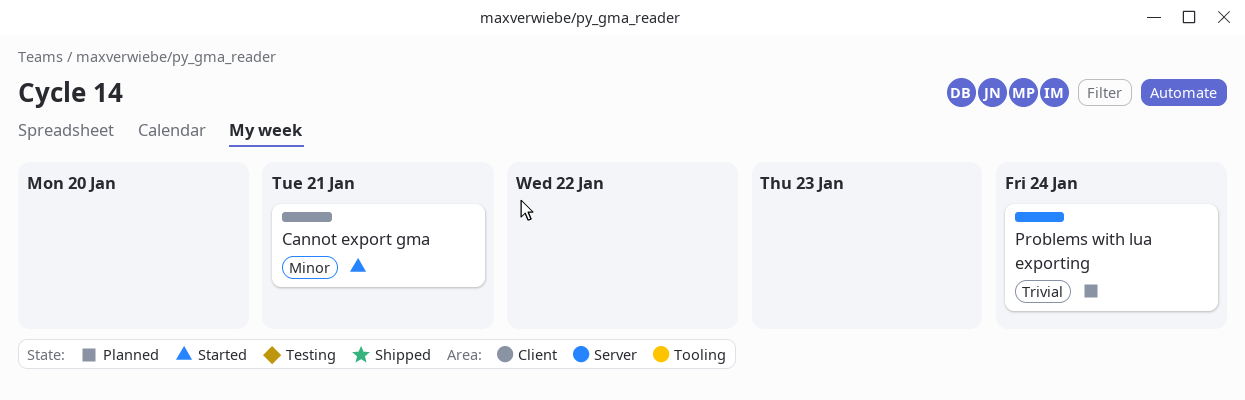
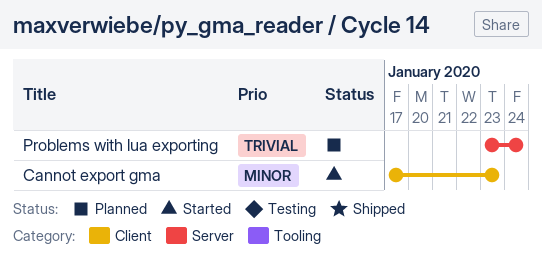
Cannot export gma, due: Jan 21 -> Jan 23

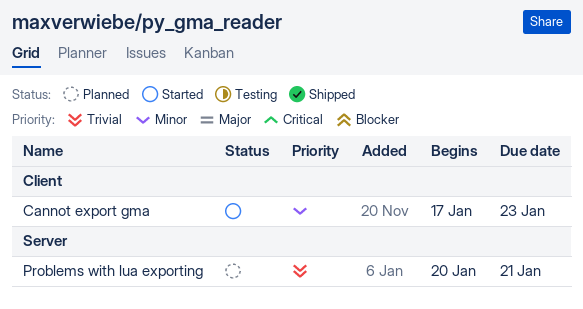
Problems with lua exporting, start: Jan 23 -> Jan 20
Problems with lua exporting, due: Jan 24 -> Jan 21

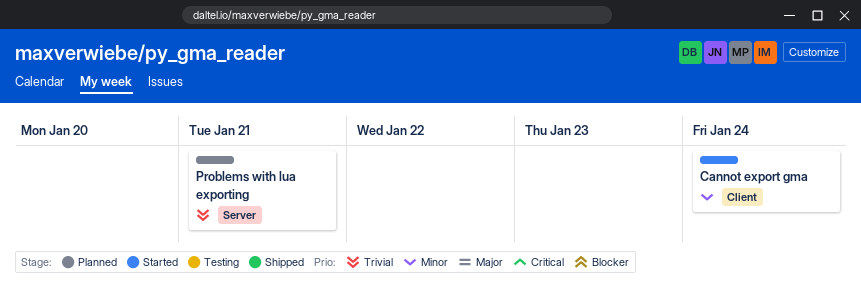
Cannot export gma, due: Jan 23 -> Jan 24

